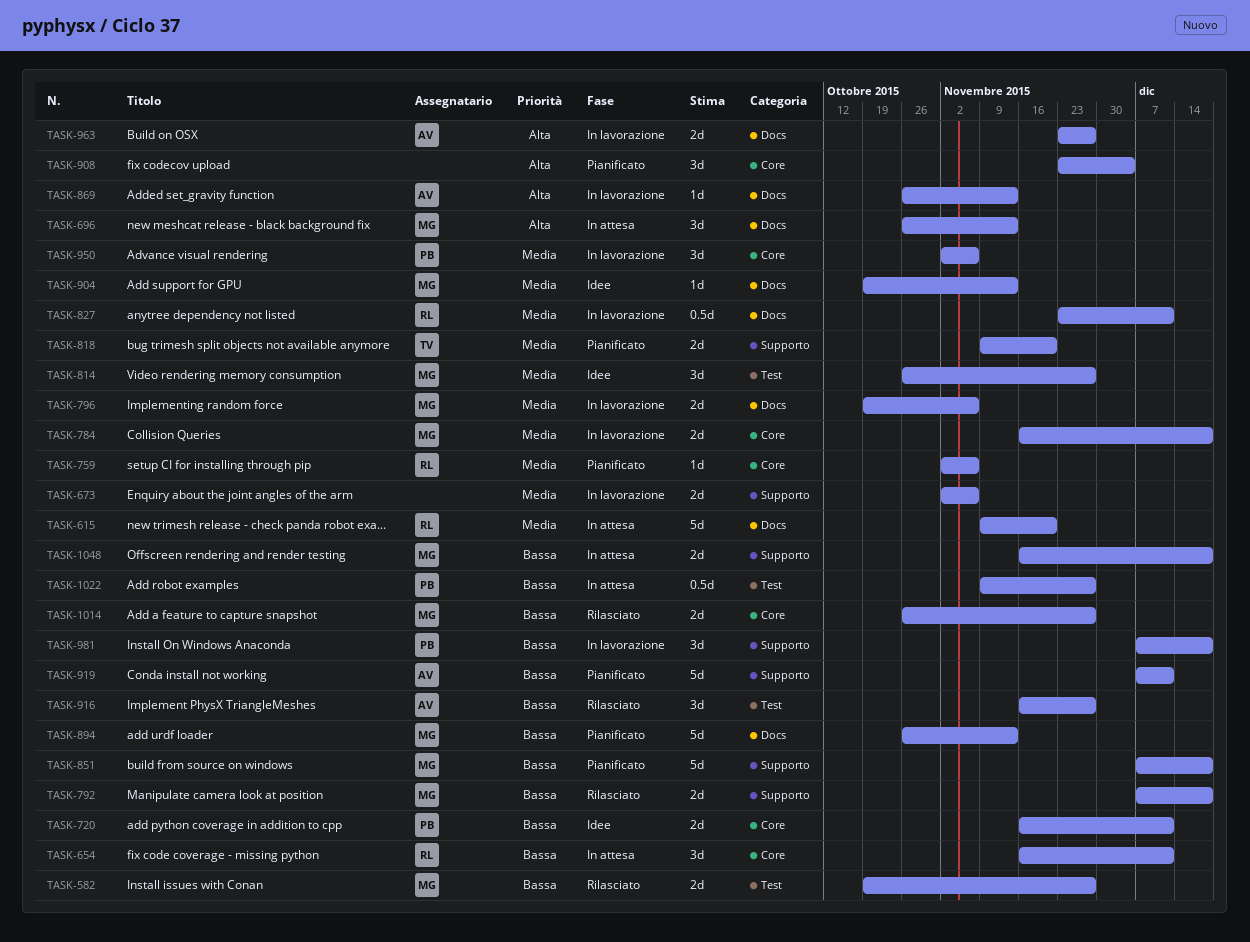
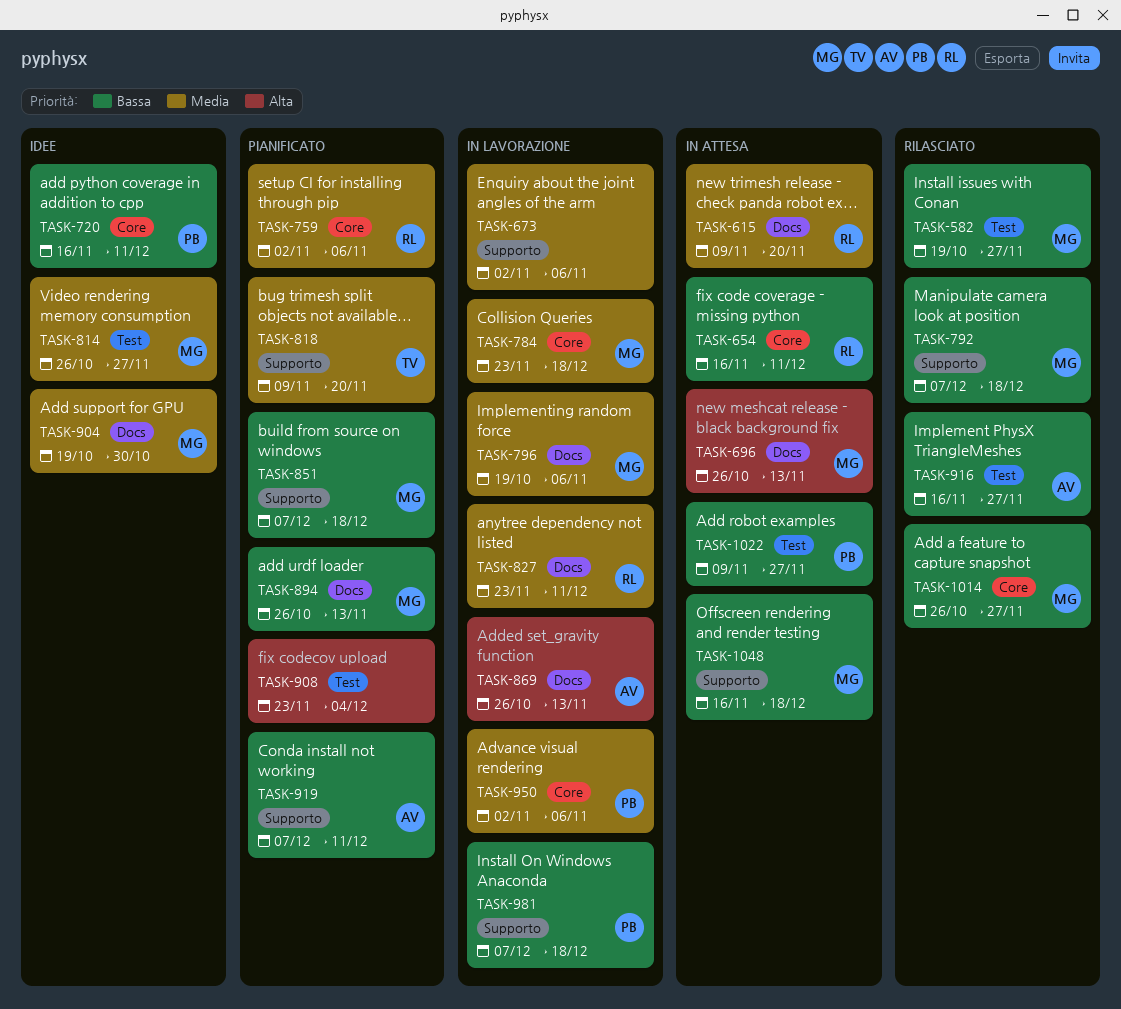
TASK-784, start: Nov 16 -> Nov 23
TASK-904, due: Nov 13 -> Oct 30
TASK-908, label: Core -> Test
TASK-963: present -> none

